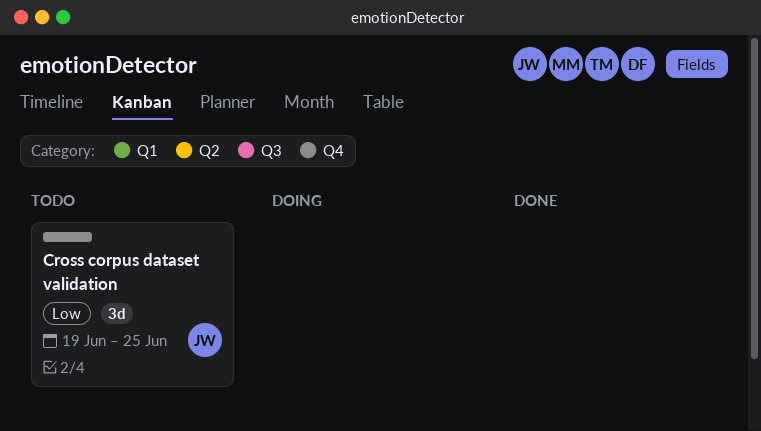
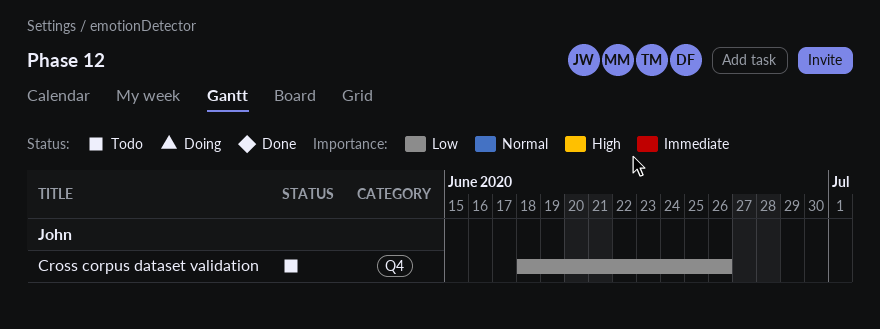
Cross corpus dataset validation, start: Jun 19 -> Jun 18
Cross corpus dataset validation, due: Jun 25 -> Jun 26

